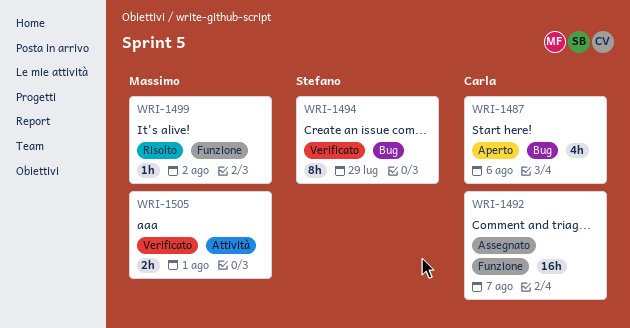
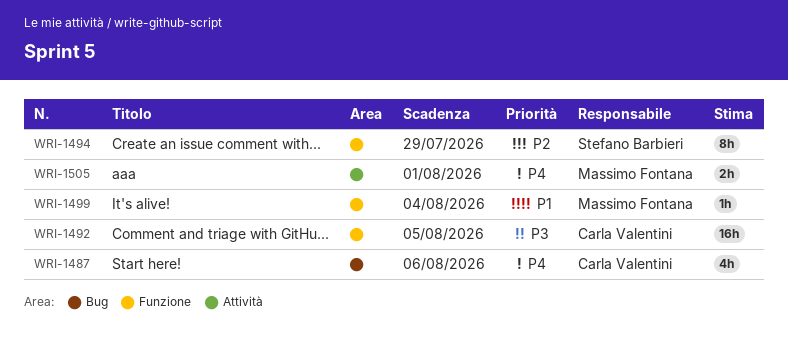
WRI-1492, due: Aug 7 -> Aug 5
WRI-1494, label: Bug -> Funzione
WRI-1499, due: Aug 2 -> Aug 4

